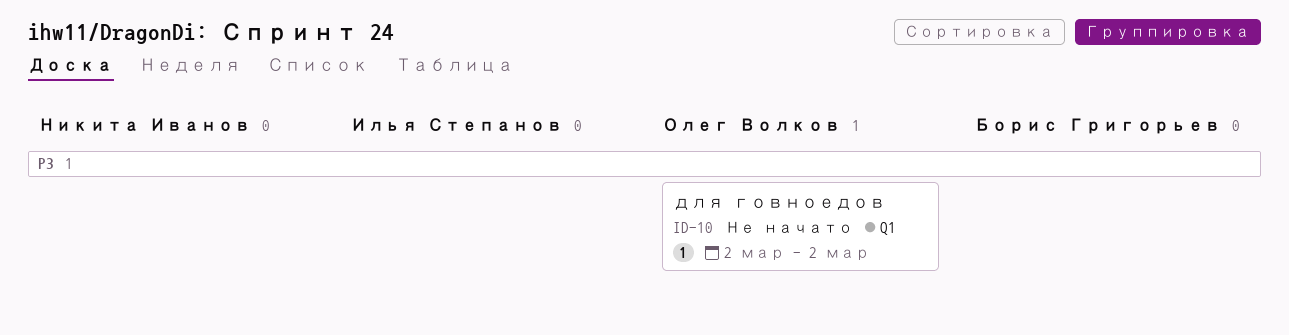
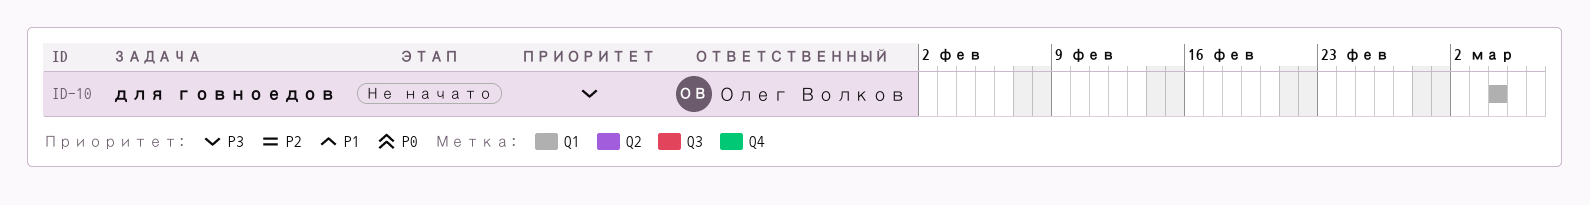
ID-10, start: Mar 2 -> Mar 4
ID-10, due: Mar 2 -> Mar 4

